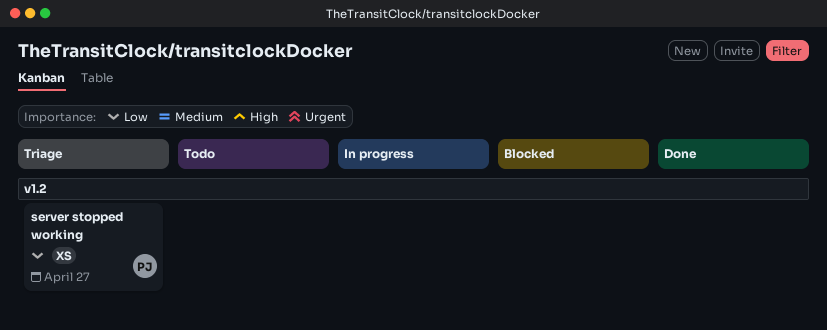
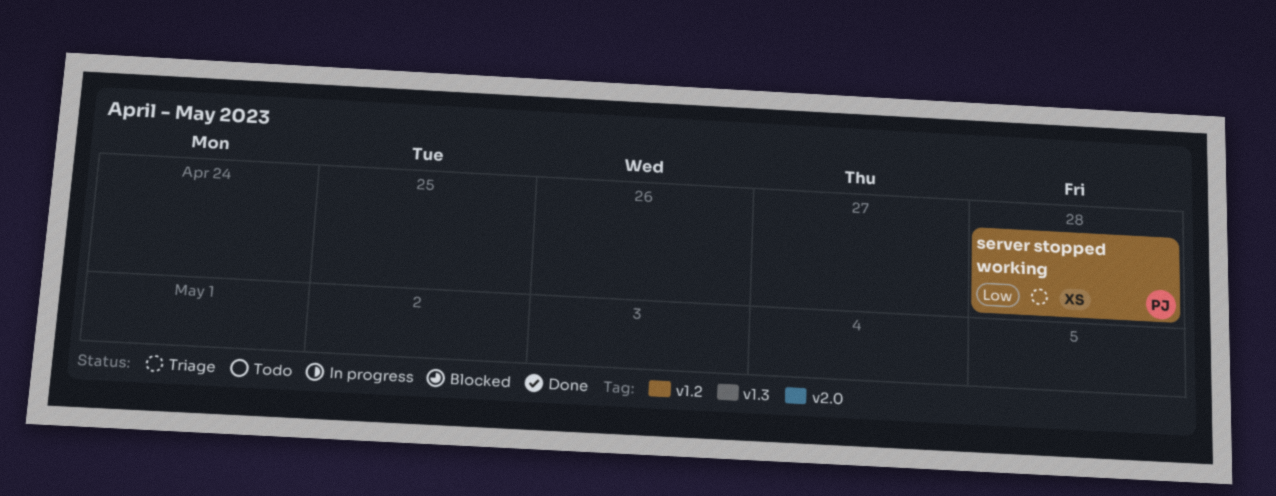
server stopped working, due: Apr 27 -> Apr 28

